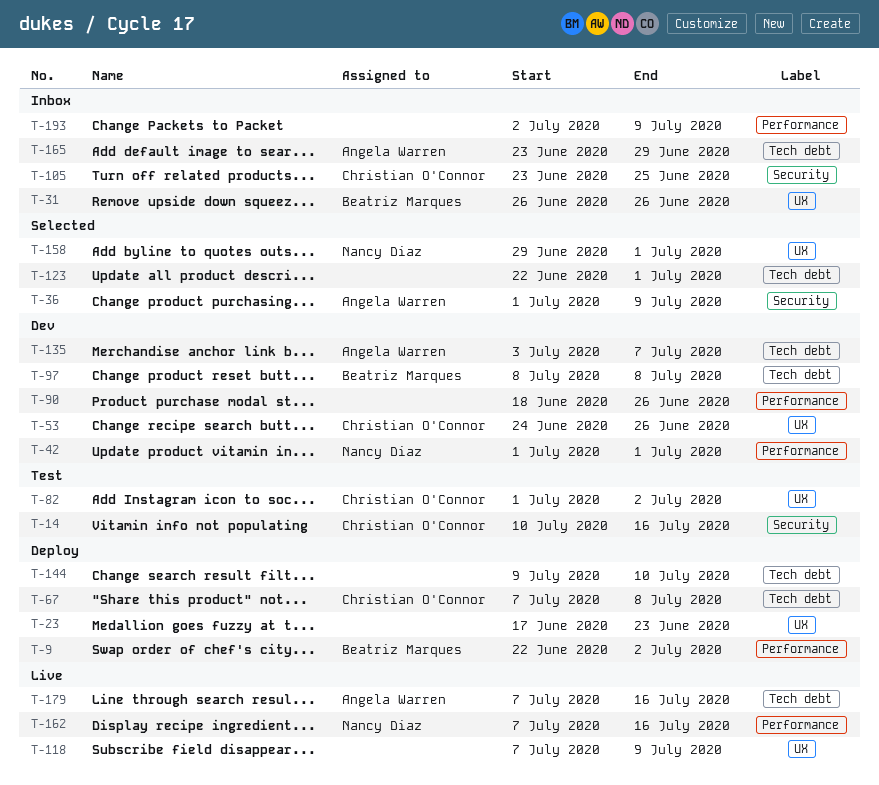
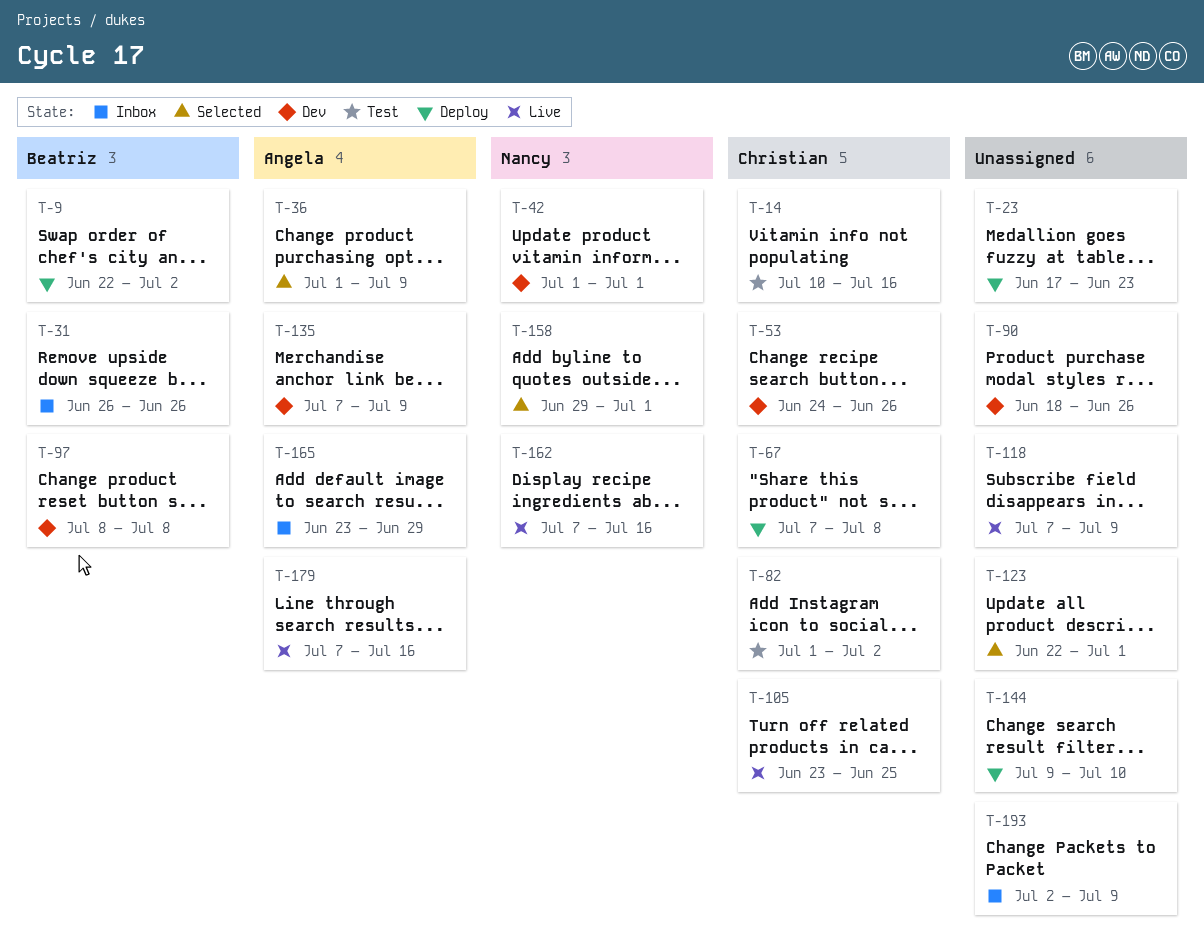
T-105, status: Inbox -> Live
T-135, start: Jul 3 -> Jul 7
T-135, due: Jul 7 -> Jul 9

